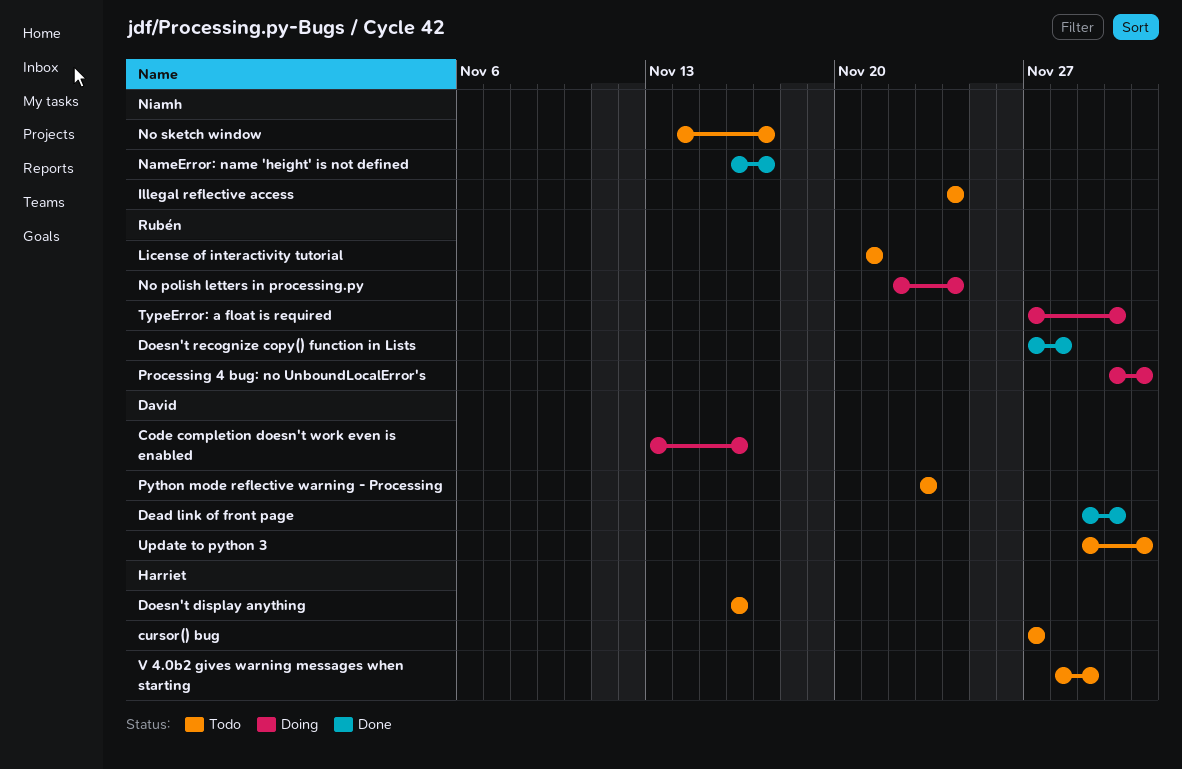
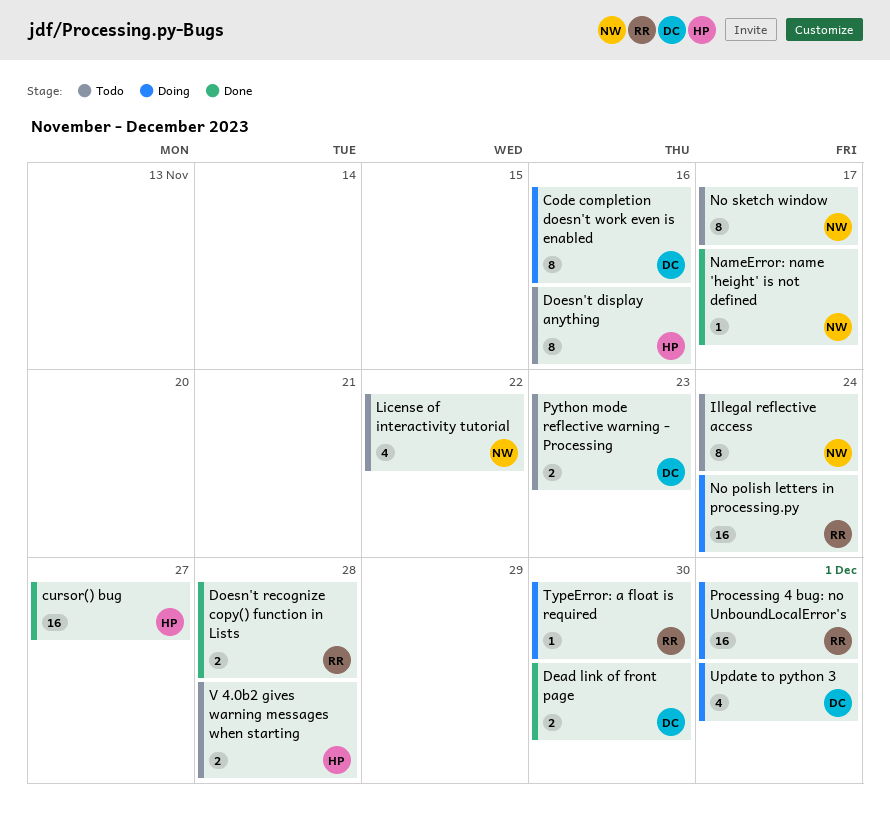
cursor() bug, status: Todo -> Done
License of interactivity tutorial, owner: Rubén -> Niamh
License of interactivity tutorial, due: Nov 21 -> Nov 22
Update to python 3, status: Todo -> Doing
V 4.0b2 gives warning messages when starting, due: Nov 29 -> Nov 28

